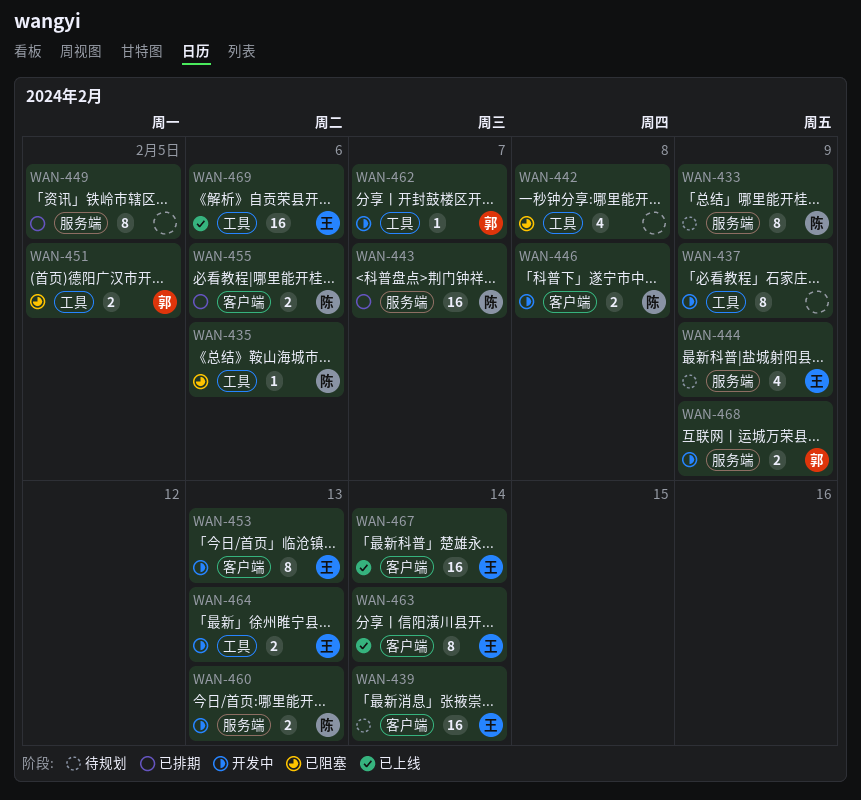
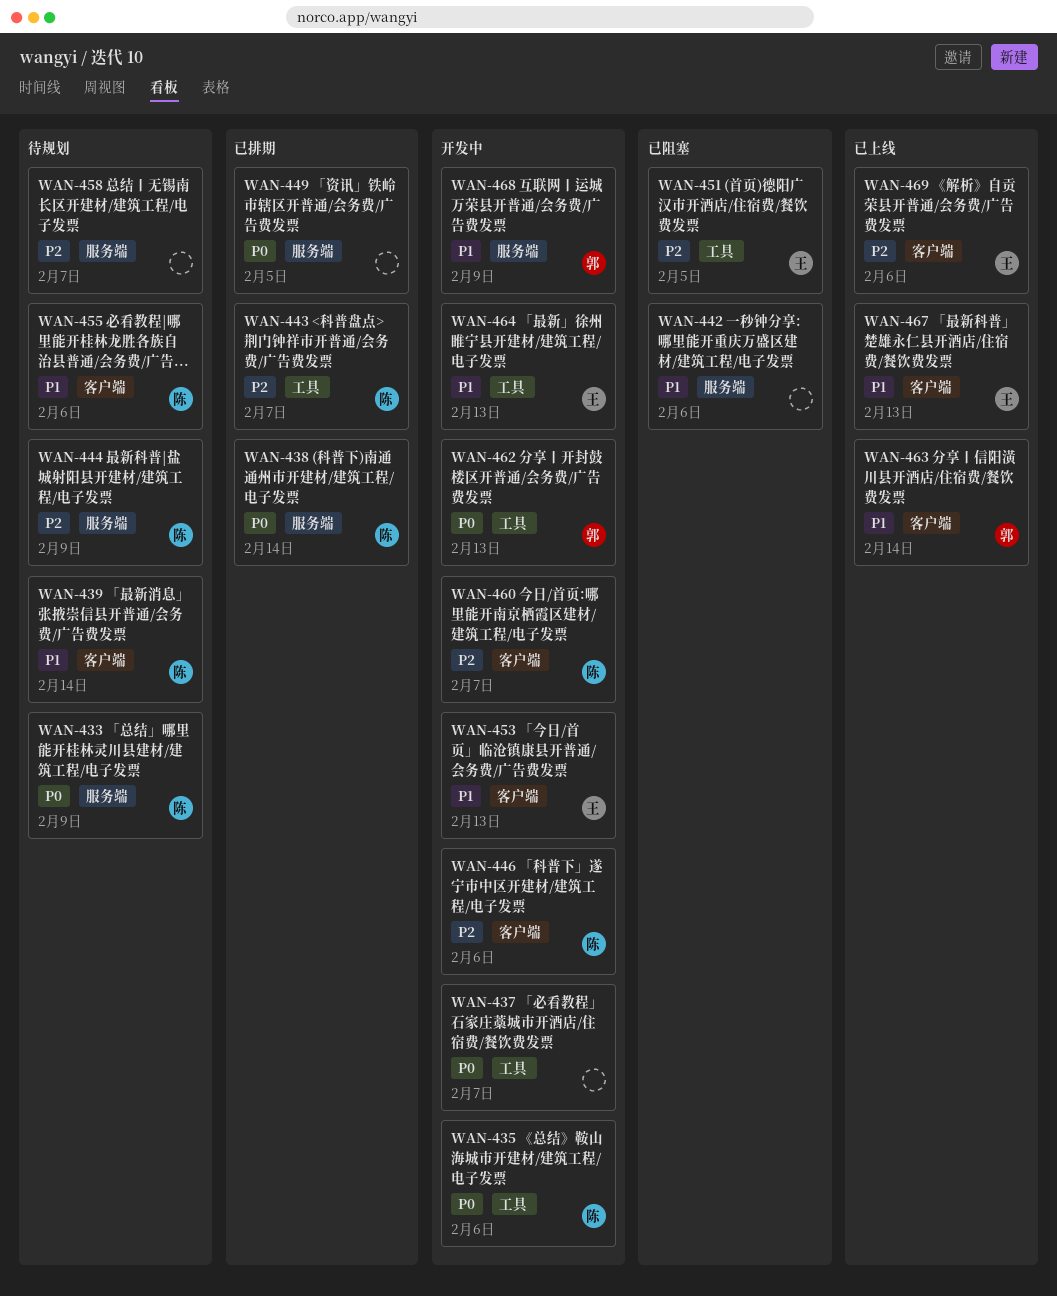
WAN-435, status: 已阻塞 -> 开发中
WAN-437, due: Feb 9 -> Feb 7
WAN-438: none -> present
WAN-439, owner: 王 -> 陈
WAN-442, label: 工具 -> 服务端
WAN-442, due: Feb 8 -> Feb 6
WAN-443, label: 服务端 -> 工具
WAN-444, owner: 王 -> 陈
WAN-446, due: Feb 8 -> Feb 6
WAN-451, owner: 郭 -> 王
WAN-455, status: 已排期 -> 待规划
WAN-458: none -> present
WAN-460, label: 服务端 -> 客户端
WAN-460, due: Feb 13 -> Feb 7
WAN-462, due: Feb 7 -> Feb 13
WAN-463, owner: 王 -> 郭
WAN-467, due: Feb 14 -> Feb 13
WAN-469, label: 工具 -> 客户端

